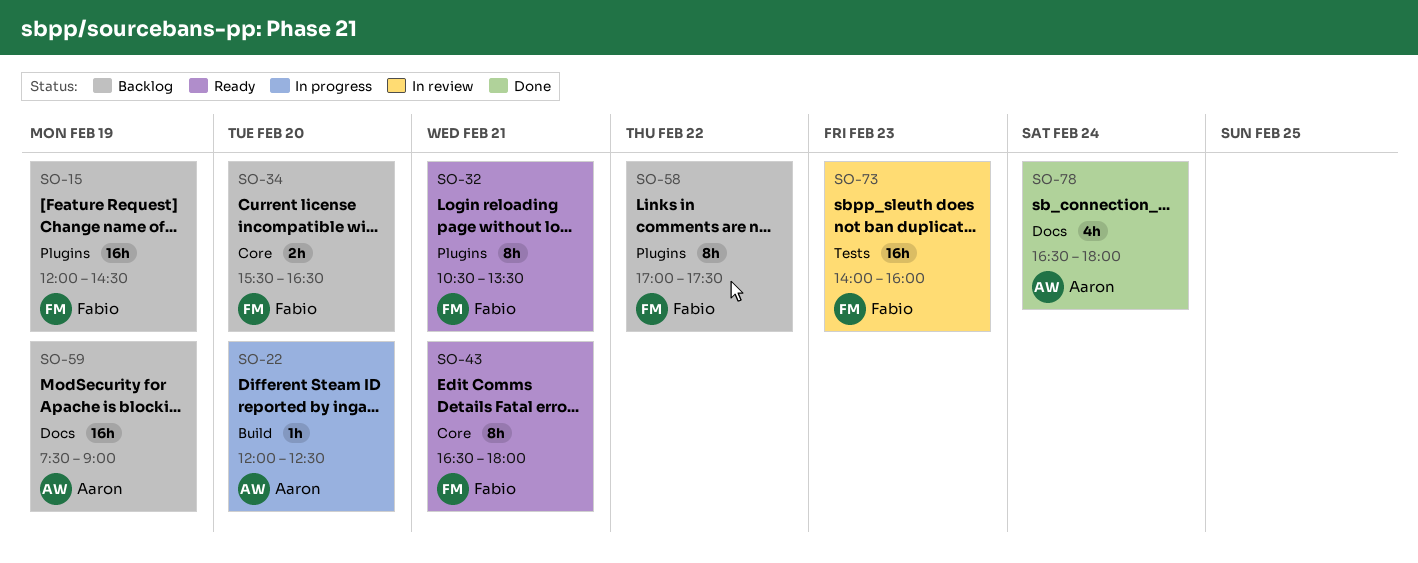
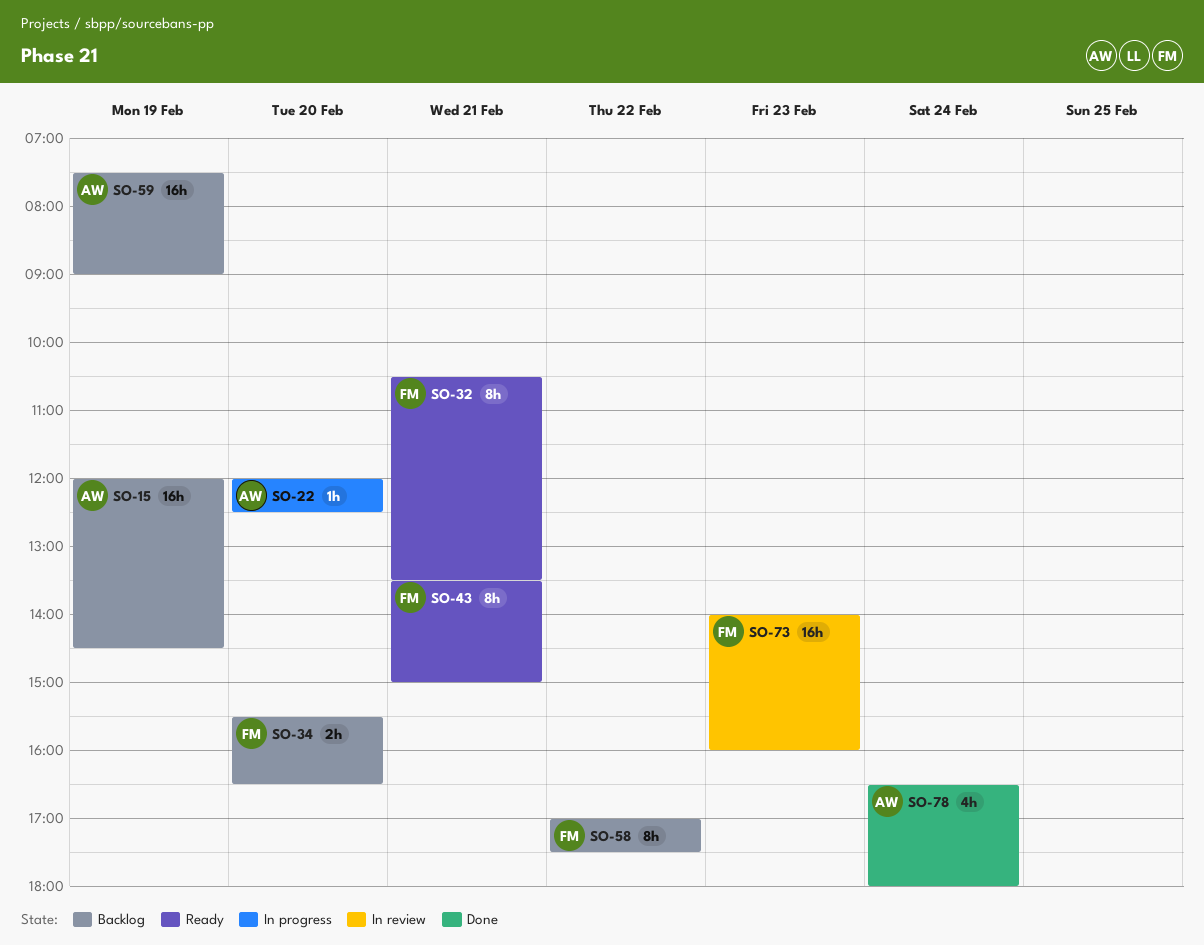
SO-15, owner: Fabio -> Aaron
SO-43, begins: 16:30 -> 13:30
SO-43, ends: 18:00 -> 15:00

